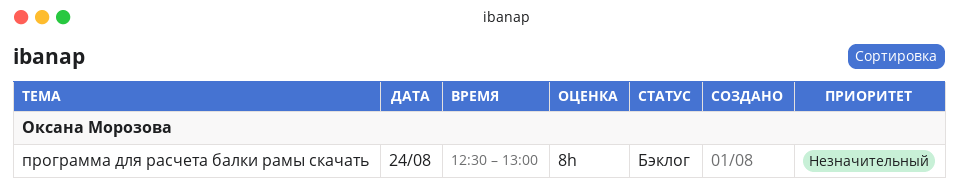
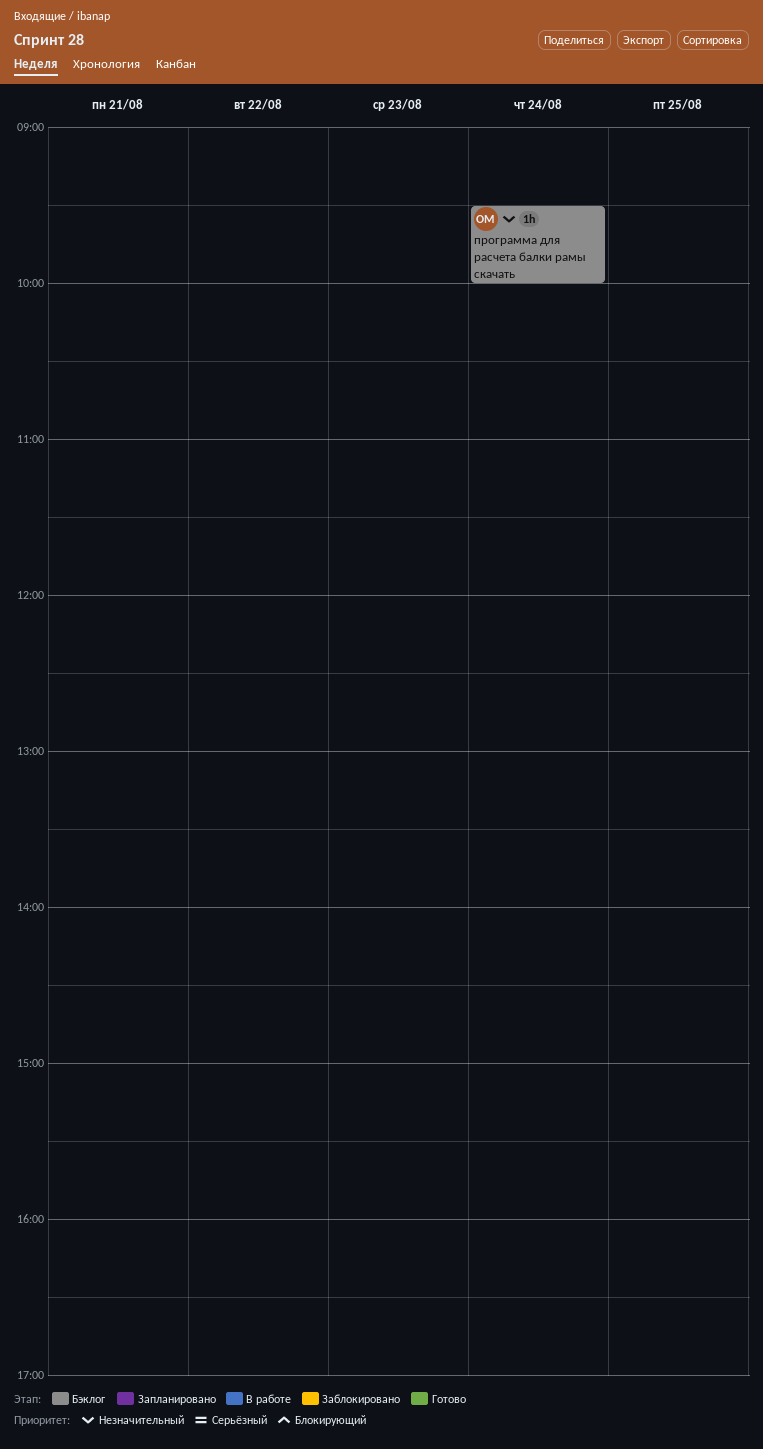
программа для расчета балки рамы скачать, estimate: 8h -> 1h
программа для расчета балки рамы скачать, begins: 12:30 -> 09:30
программа для расчета балки рамы скачать, ends: 13:00 -> 10:00

